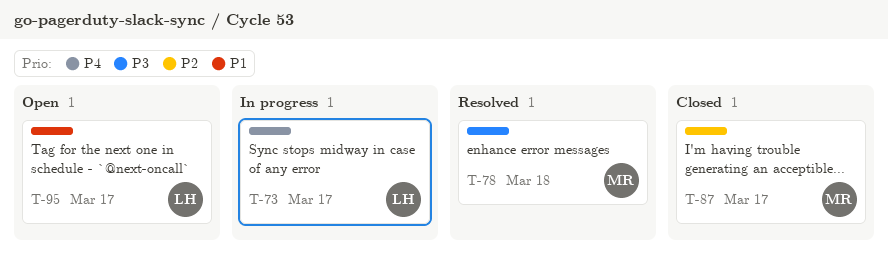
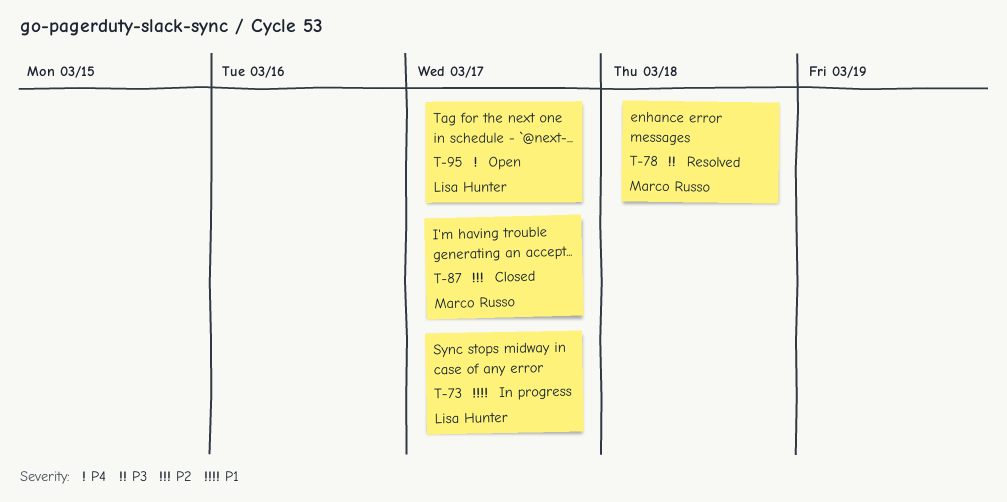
T-73, priority: P4 -> P1
T-95, priority: P1 -> P4

